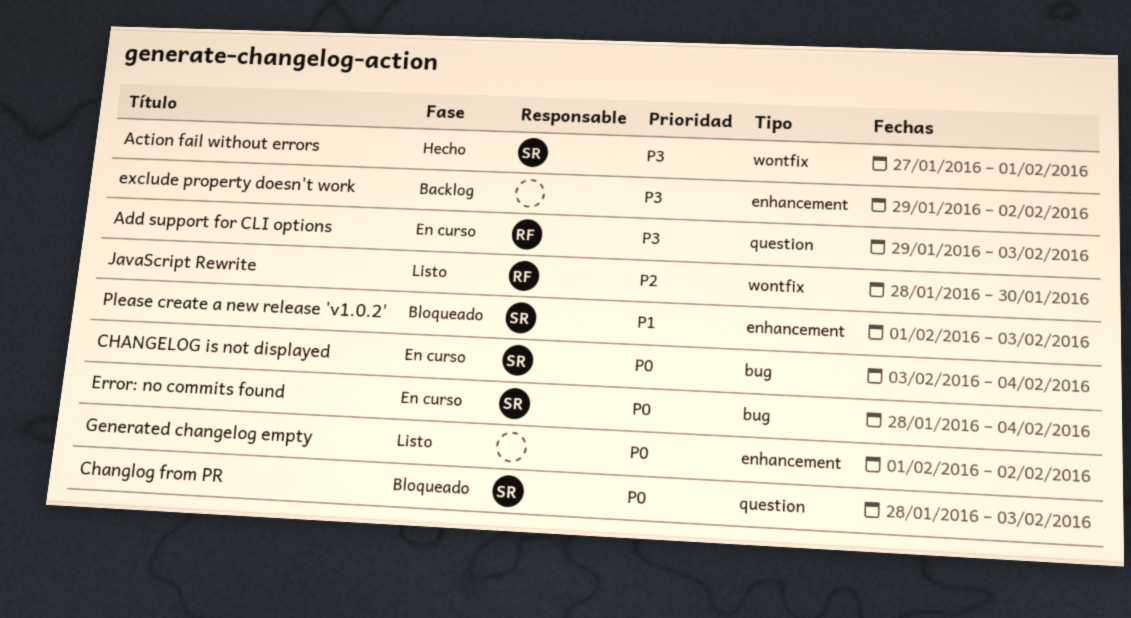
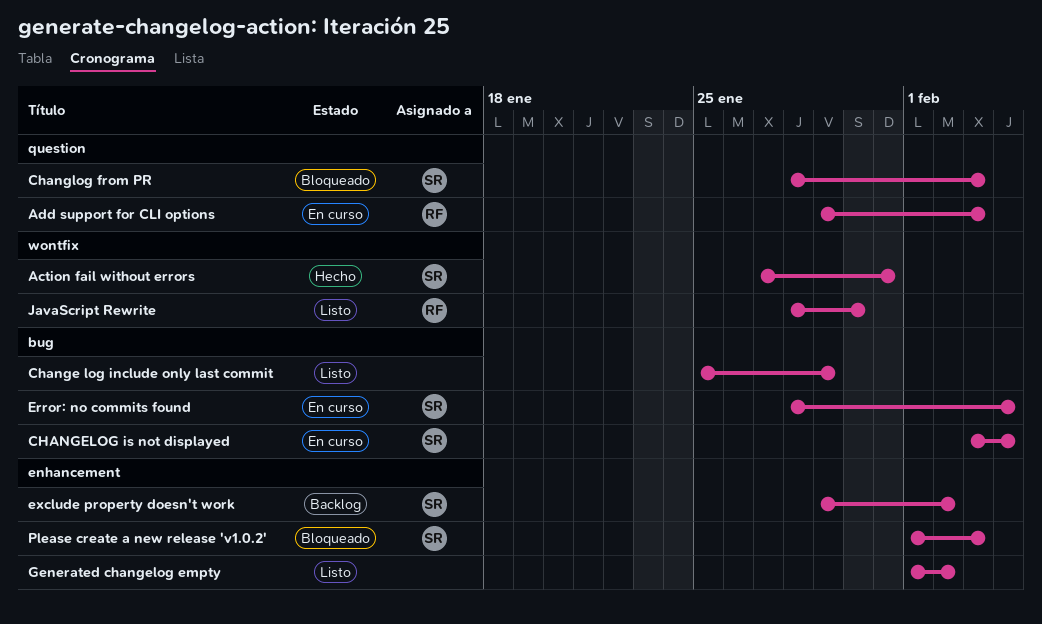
Action fail without errors, due: Feb 1 -> Jan 31
Change log include only last commit: none -> present
exclude property doesn't work, owner: none -> SR

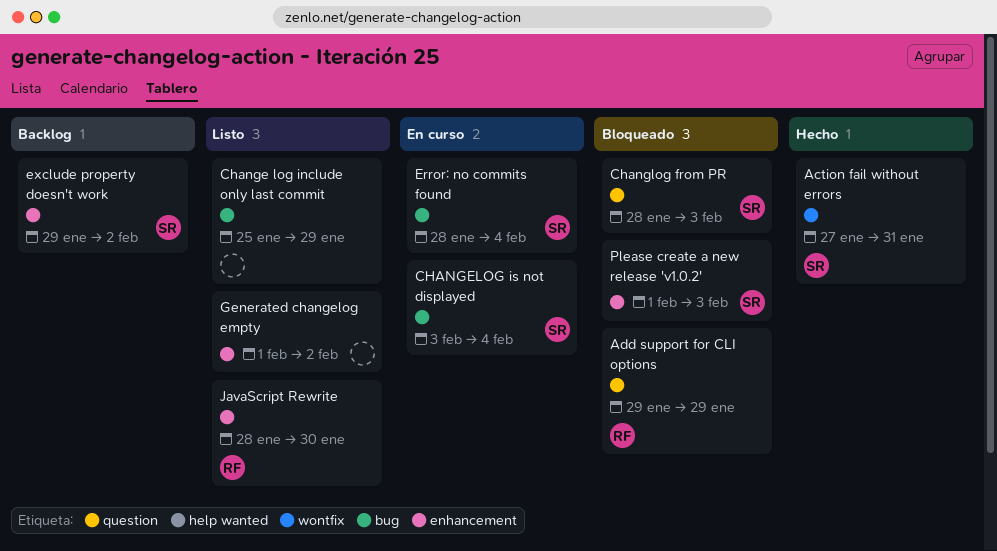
Add support for CLI options, status: En curso -> Bloqueado
Add support for CLI options, due: Feb 3 -> Jan 29
JavaScript Rewrite, label: wontfix -> enhancement

